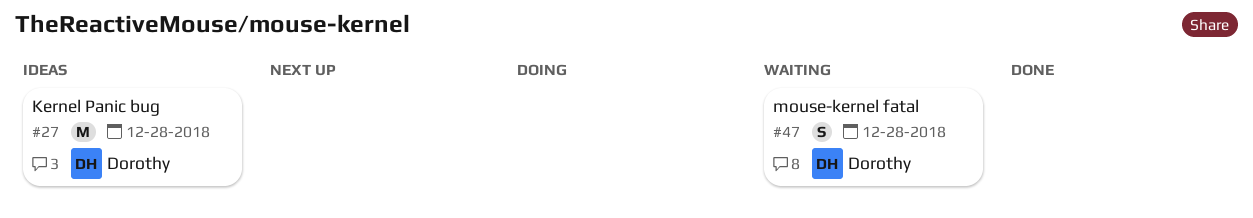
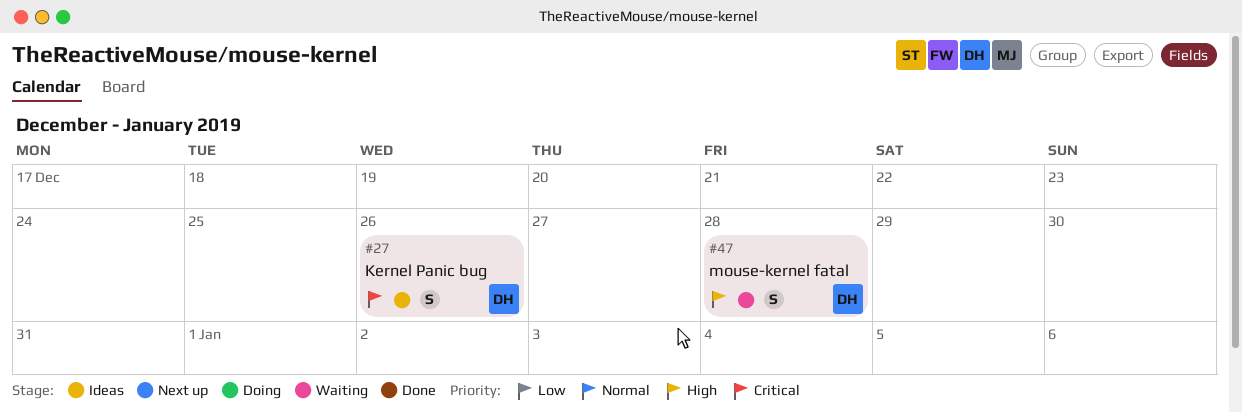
#27, estimate: M -> S
#27, due: Dec 28 -> Dec 26

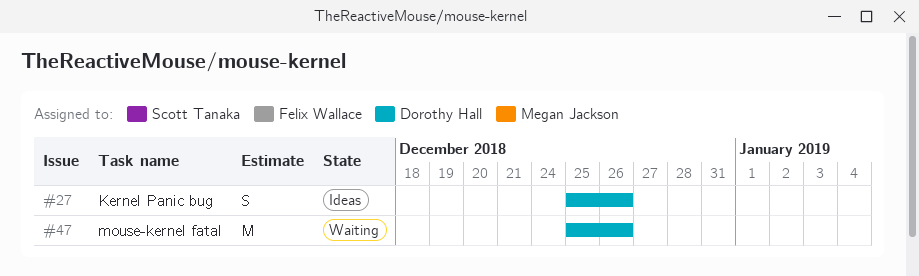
#47, estimate: S -> M
#47, due: Dec 28 -> Dec 26

